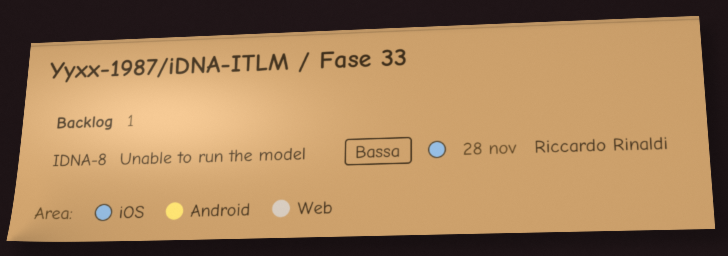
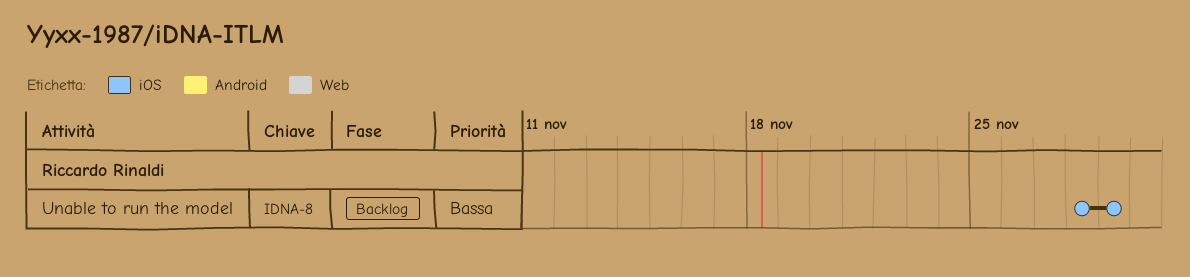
IDNA-8, due: Nov 28 -> Nov 29

